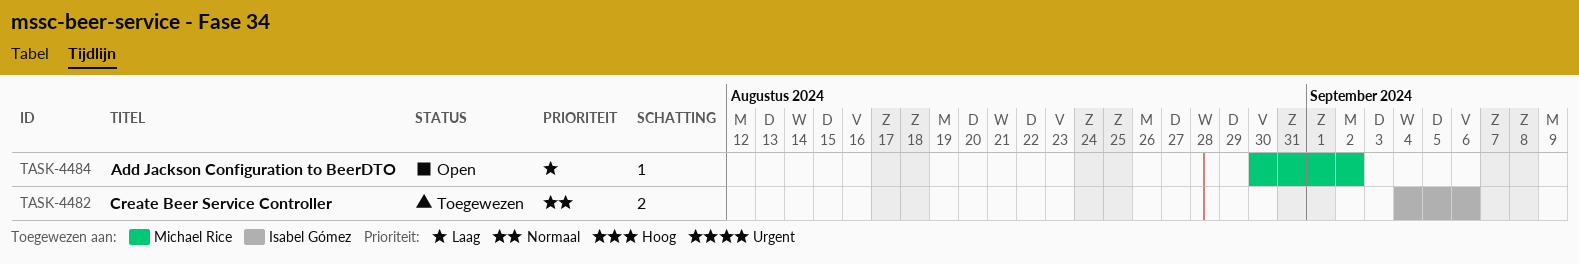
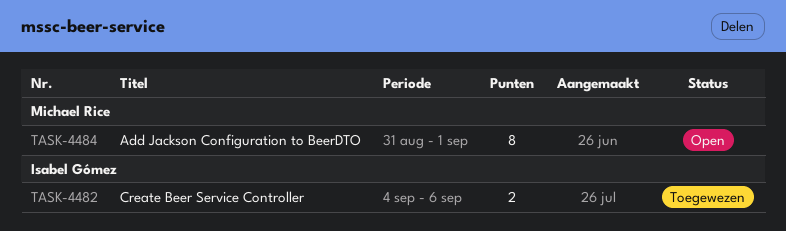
TASK-4484, estimate: 1 -> 8
TASK-4484, start: Aug 30 -> Aug 31
TASK-4484, due: Sep 2 -> Sep 1

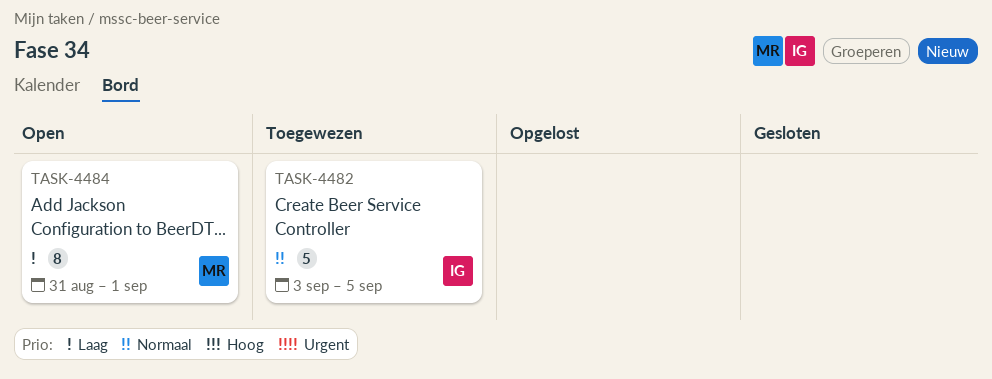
TASK-4482, estimate: 2 -> 5
TASK-4482, start: Sep 4 -> Sep 3
TASK-4482, due: Sep 6 -> Sep 5

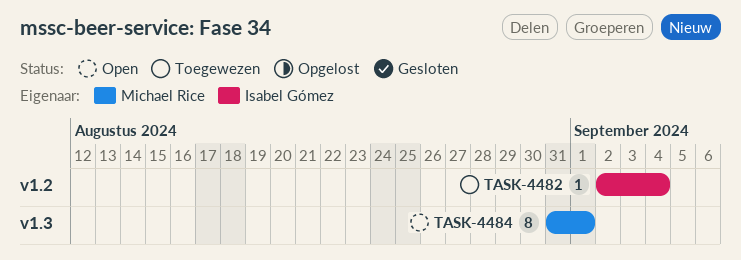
TASK-4482, estimate: 5 -> 1
TASK-4482, start: Sep 3 -> Sep 2
TASK-4482, due: Sep 5 -> Sep 4

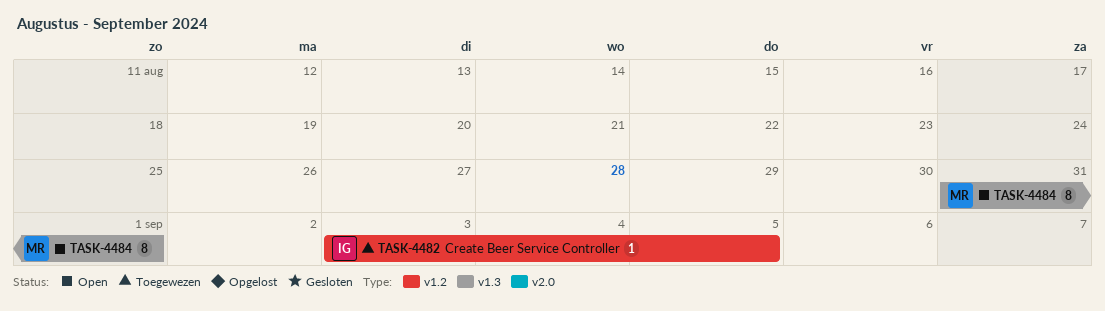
TASK-4482, start: Sep 2 -> Sep 3
TASK-4482, due: Sep 4 -> Sep 5

